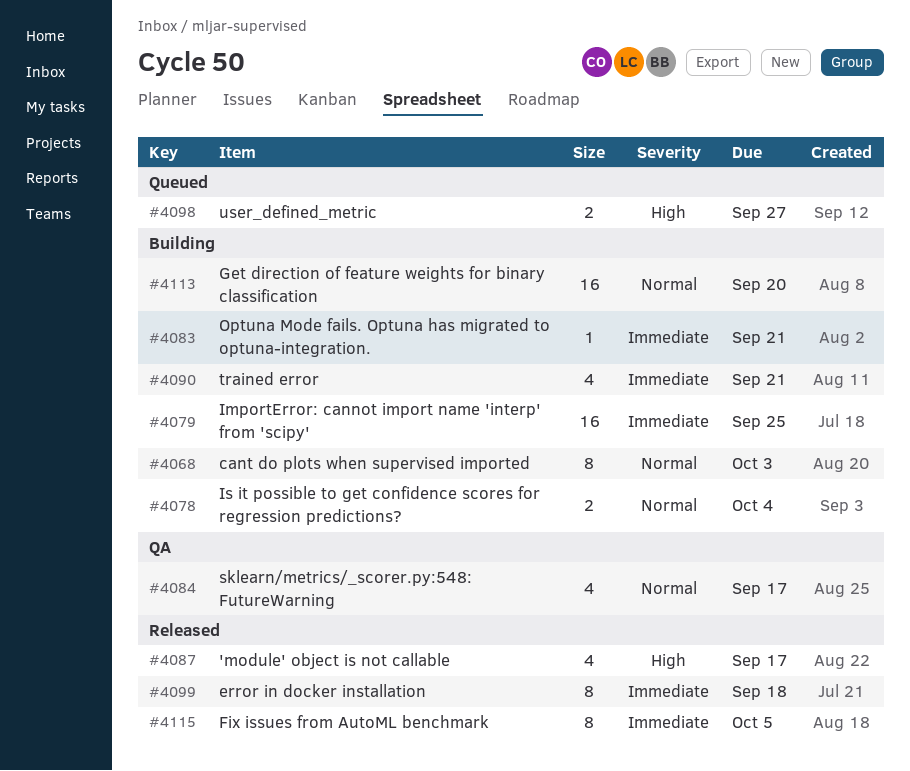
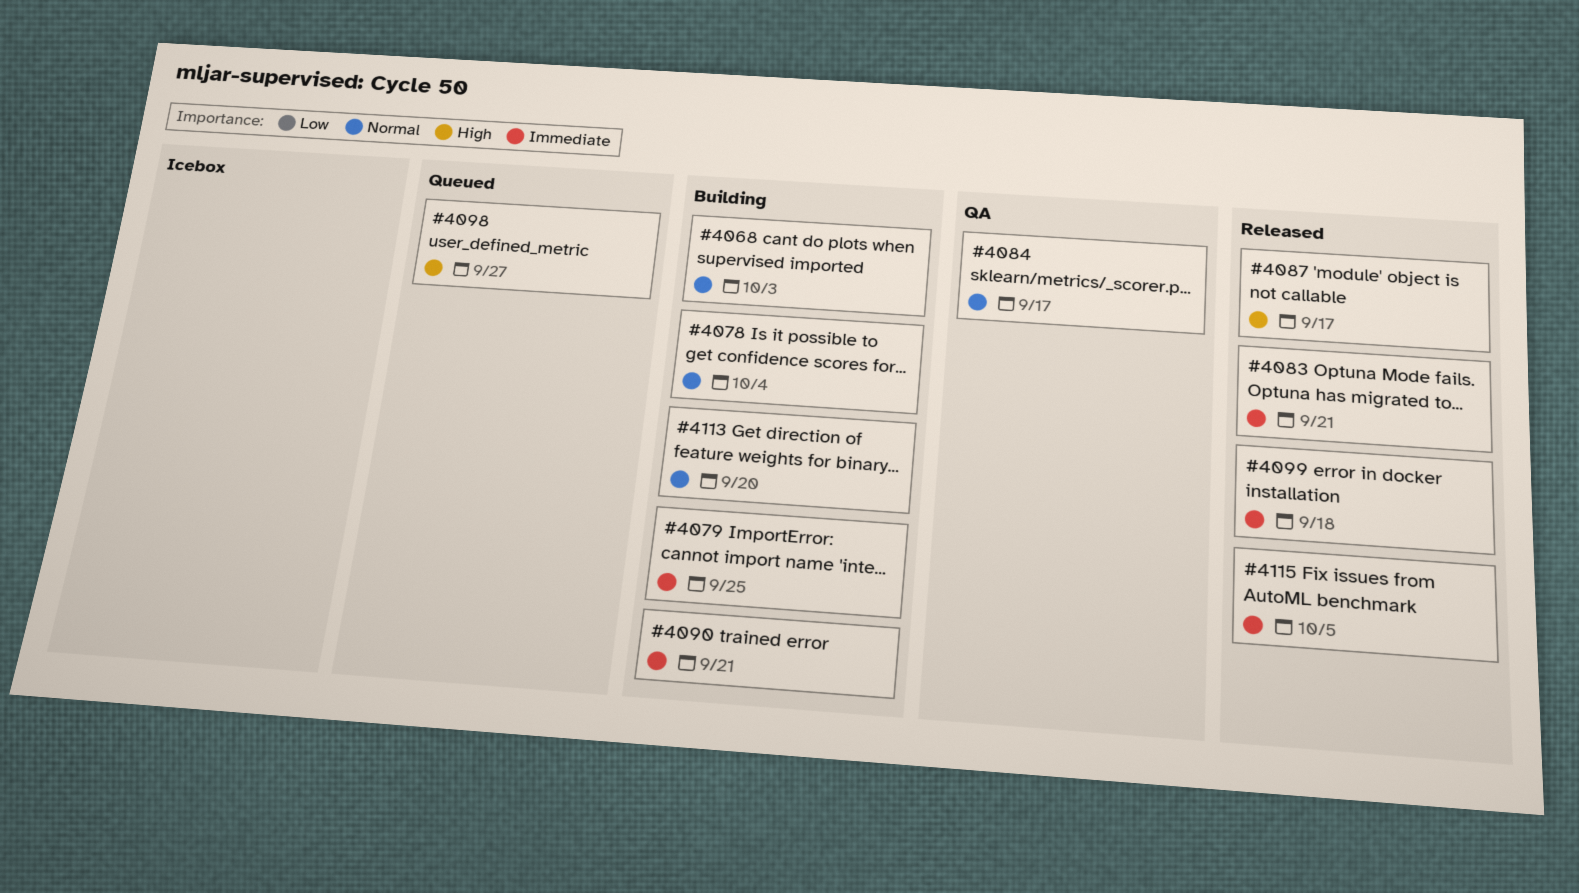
#4083, status: Building -> Released

